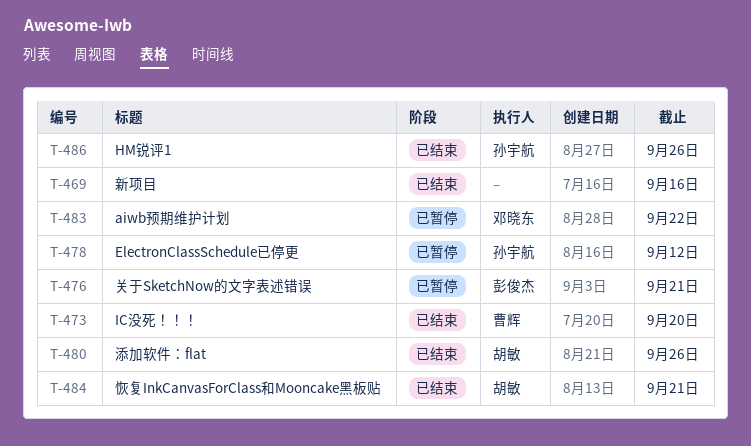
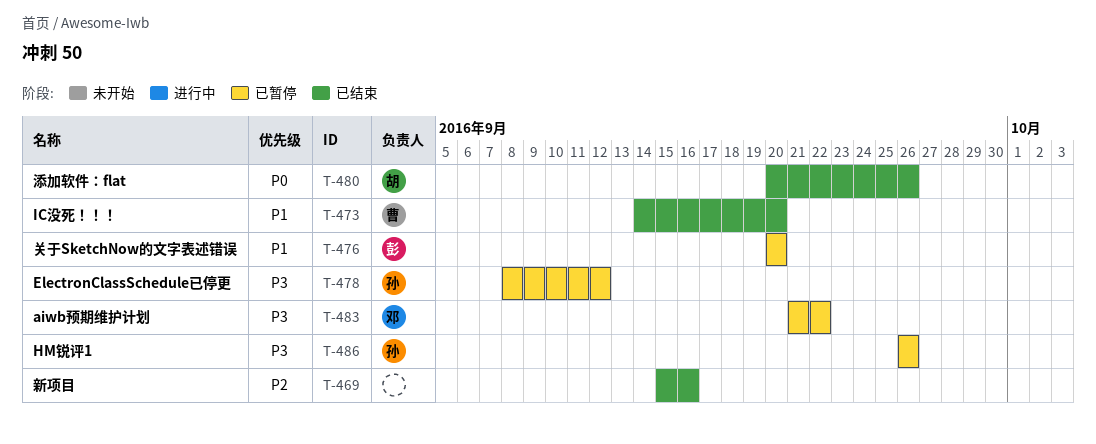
T-476, due: Sep 21 -> Sep 20
T-484: present -> none
T-486, status: 已结束 -> 已暂停

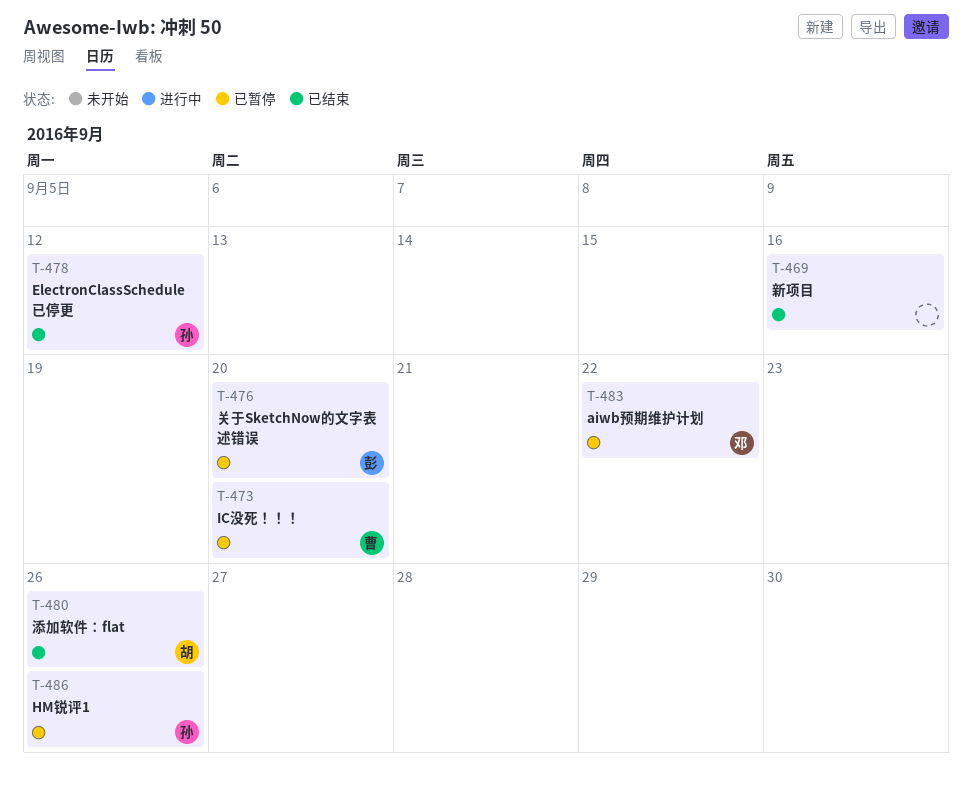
T-473, status: 已结束 -> 已暂停
T-478, status: 已暂停 -> 已结束

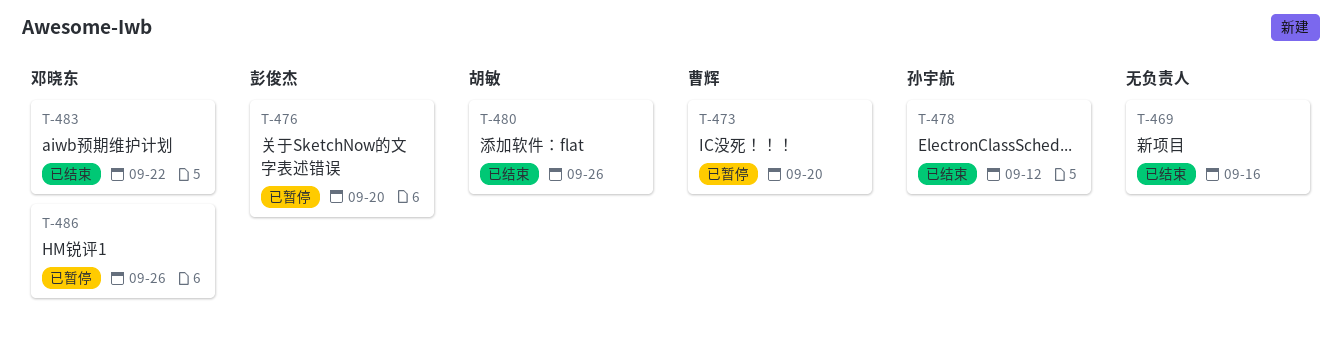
T-483, status: 已暂停 -> 已结束
T-486, owner: 孙宇航 -> 邓晓东

